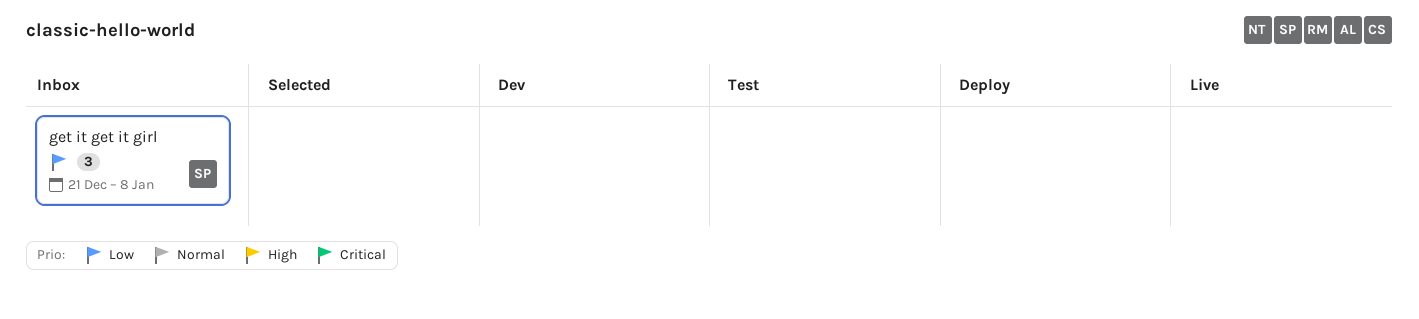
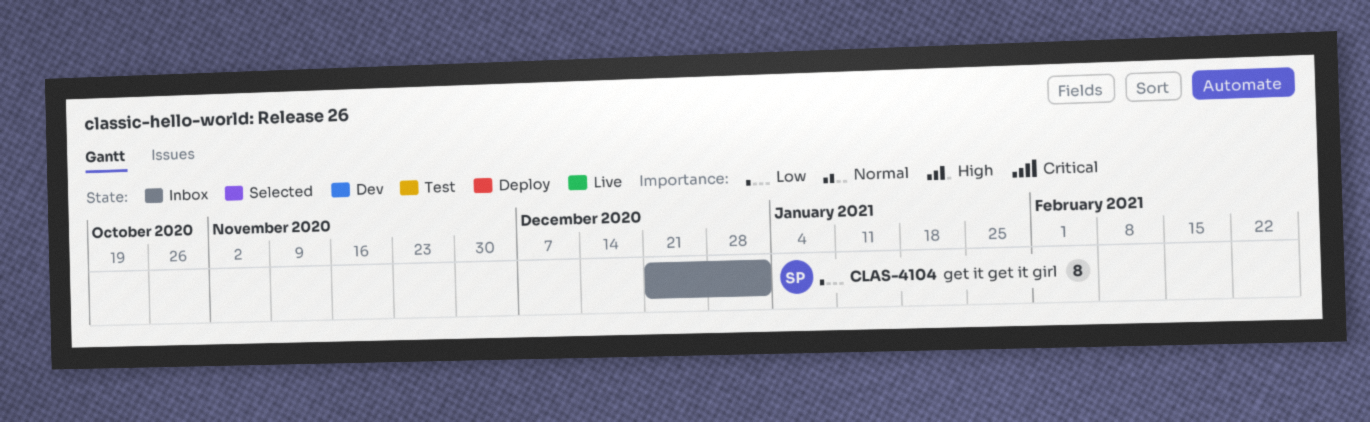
get it get it girl, estimate: 3 -> 8
get it get it girl, due: Jan 8 -> Jan 1

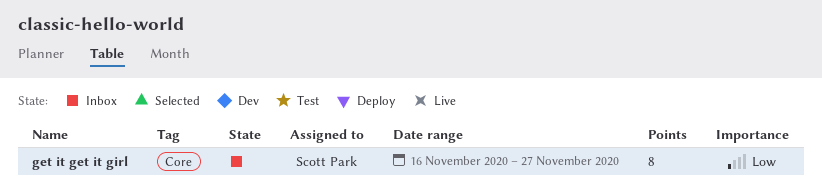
get it get it girl, start: Dec 21 -> Nov 16
get it get it girl, due: Jan 1 -> Nov 27

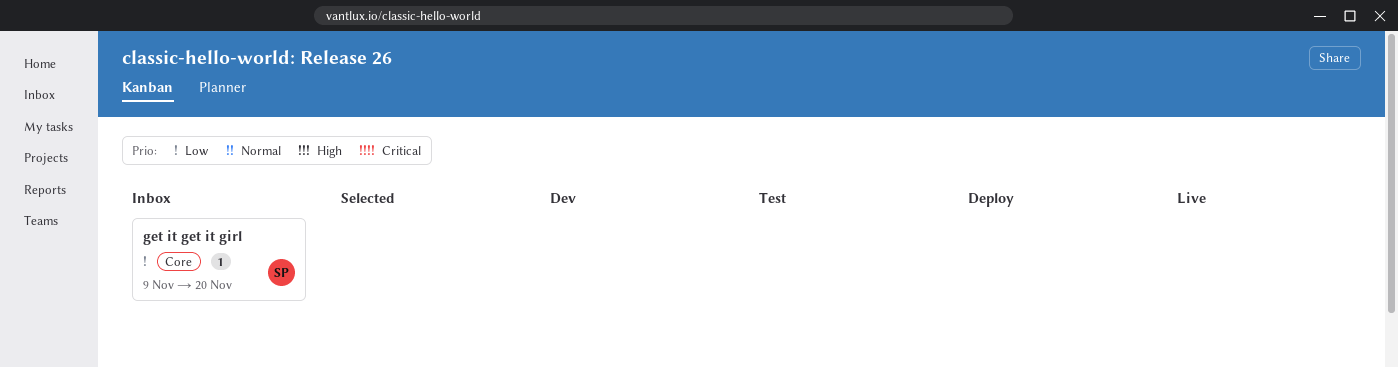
get it get it girl, estimate: 8 -> 1
get it get it girl, start: Nov 16 -> Nov 9
get it get it girl, due: Nov 27 -> Nov 20

